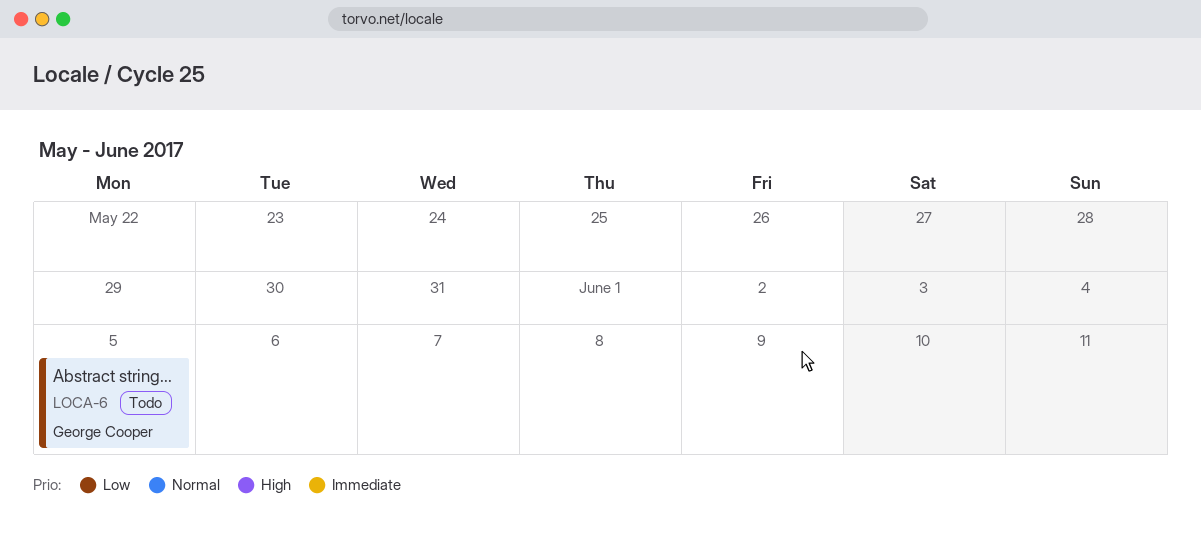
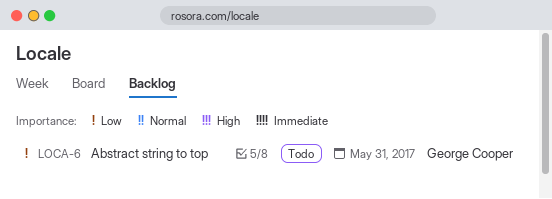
LOCA-6, due: Jun 5 -> May 31

